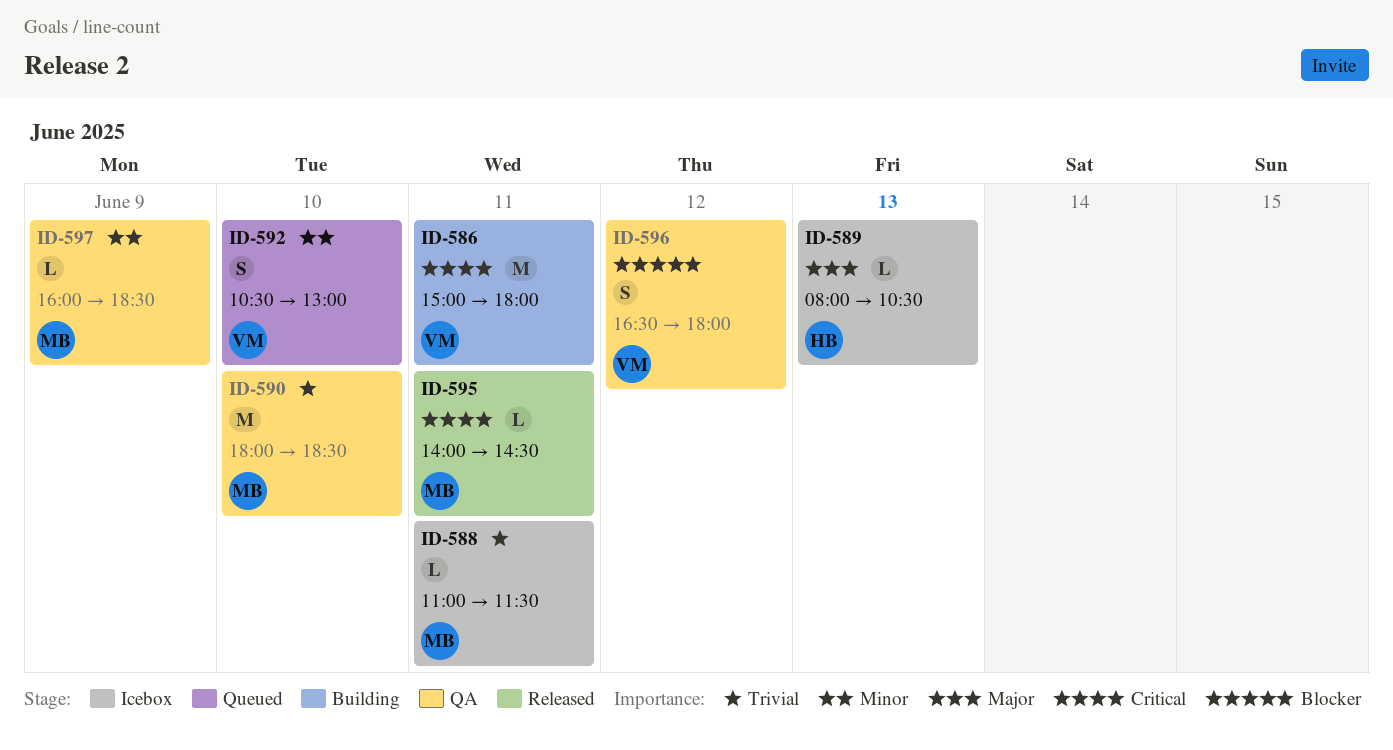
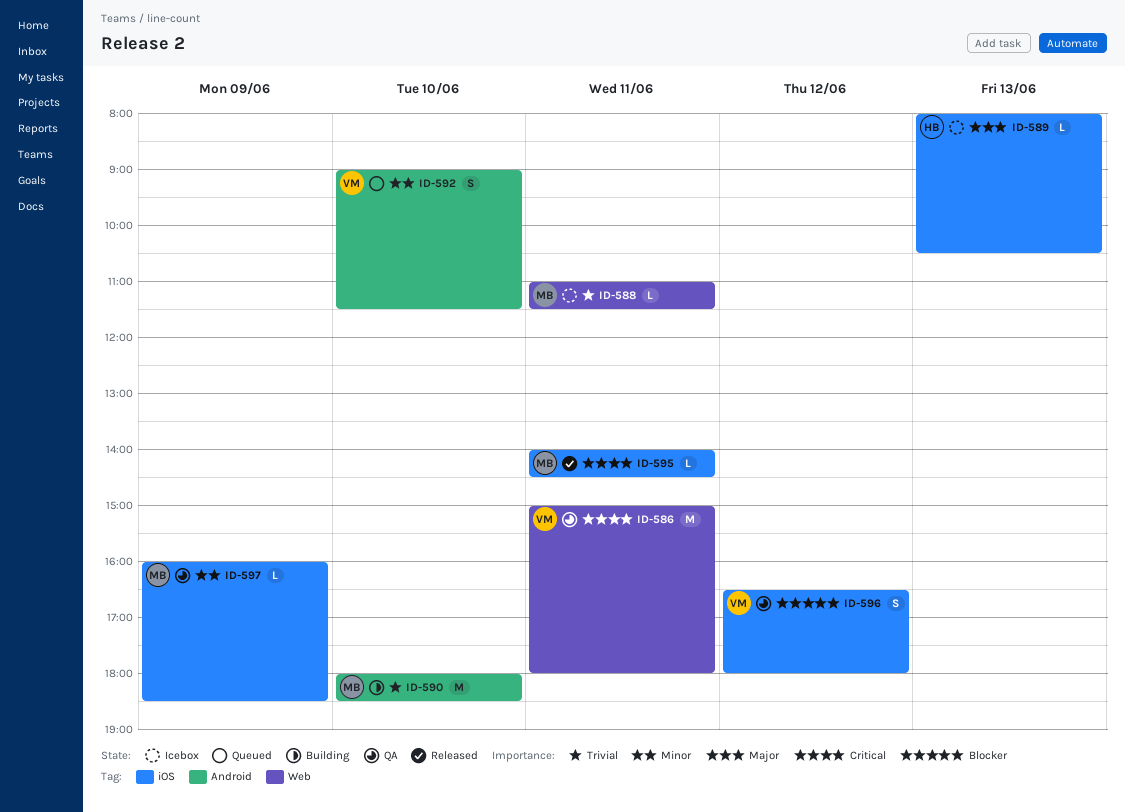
ID-586, status: Building -> QA
ID-590, status: QA -> Building
ID-592, begins: 10:30 -> 09:00
ID-592, ends: 13:00 -> 11:30

